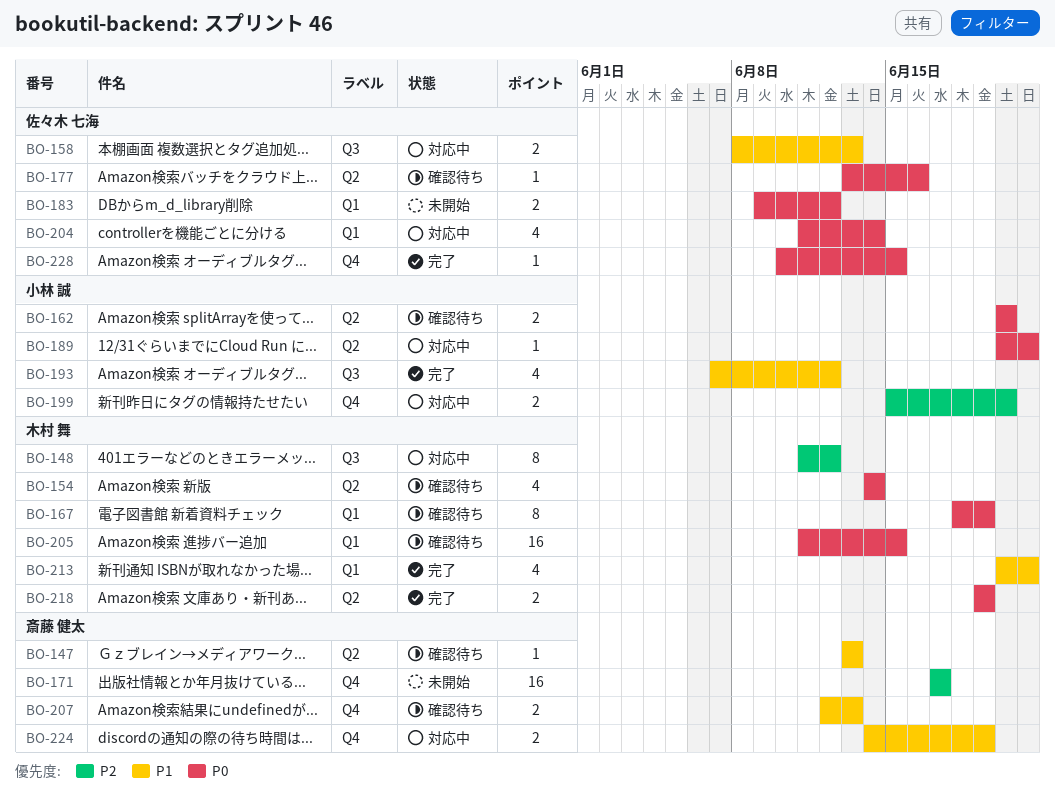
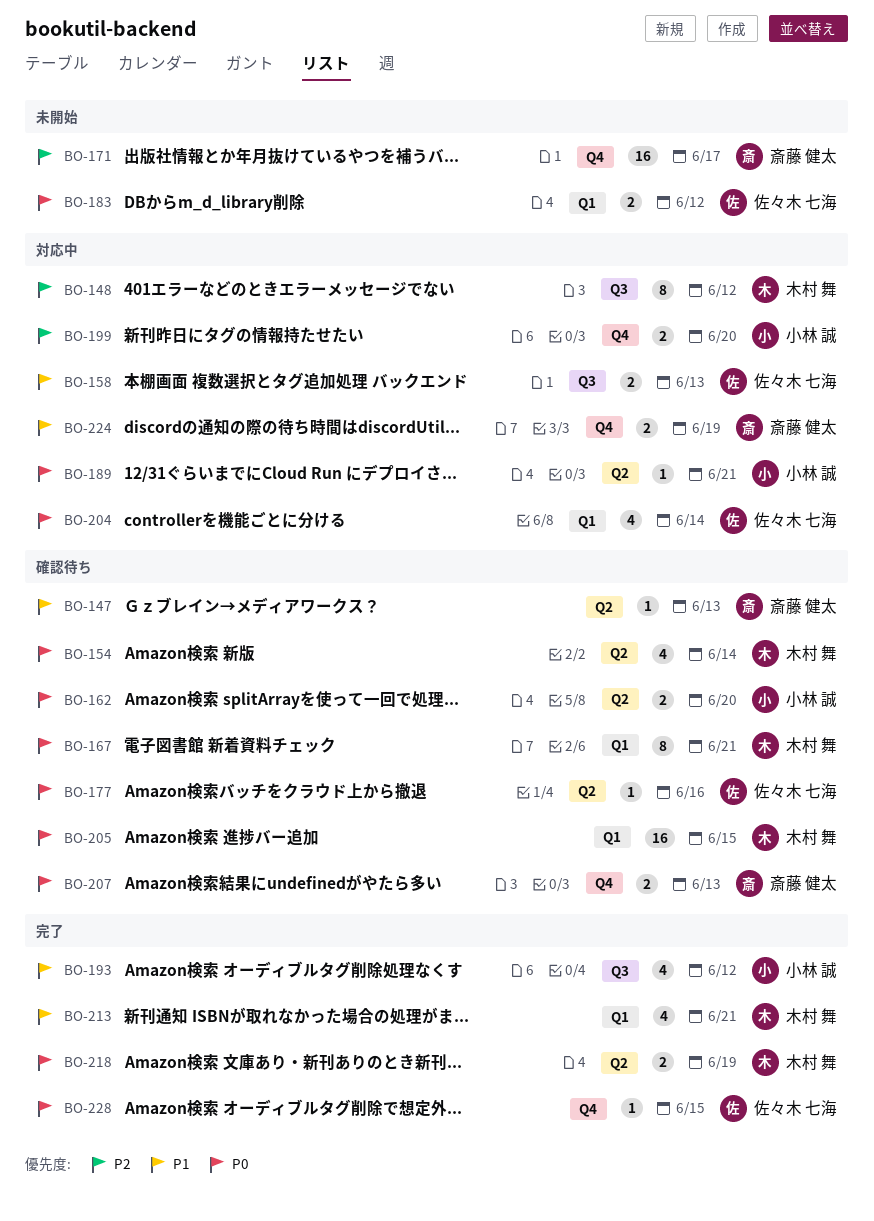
BO-167, due: Jun 19 -> Jun 21
BO-207, priority: P1 -> P0

